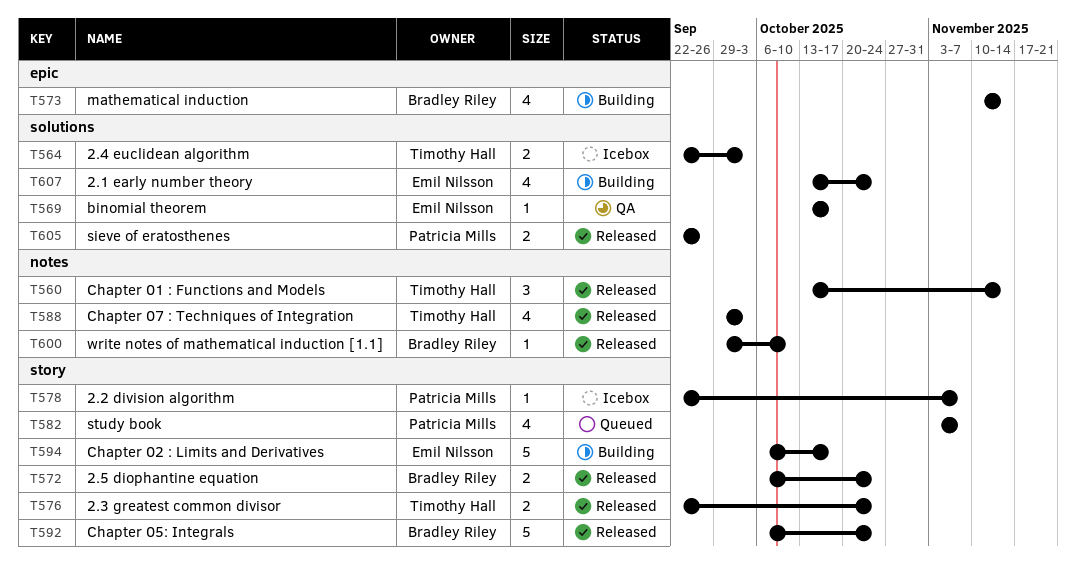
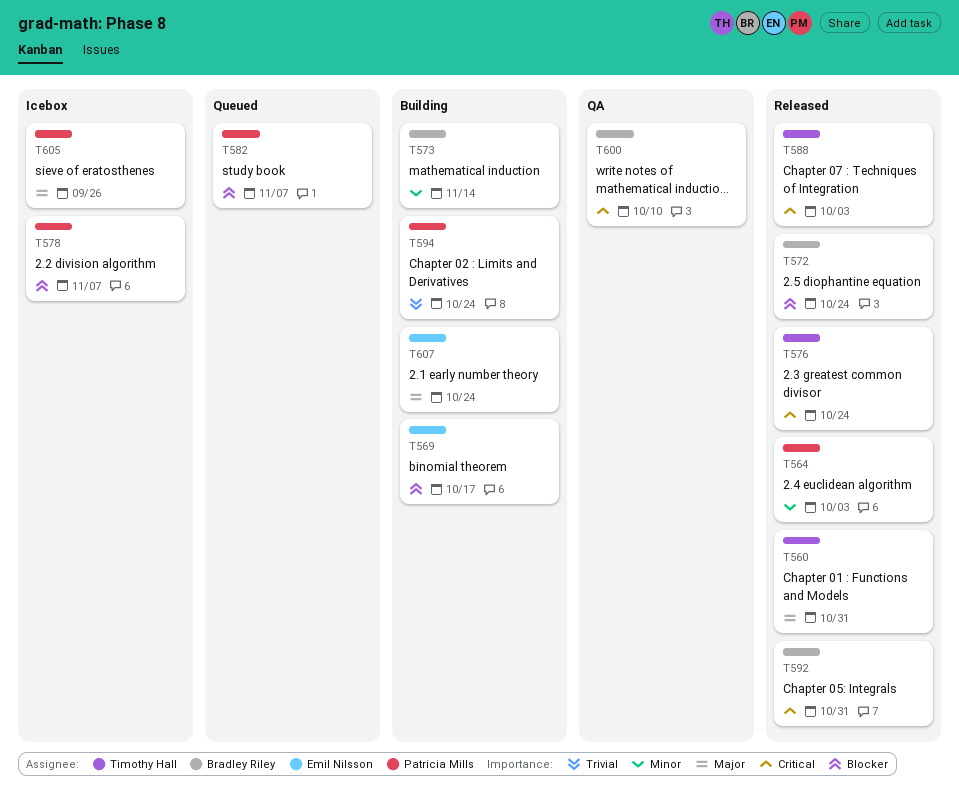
T560, due: Nov 14 -> Oct 31
T564, status: Icebox -> Released
T564, owner: Timothy Hall -> Patricia Mills
T569, status: QA -> Building
T592, due: Oct 24 -> Oct 31
T594, owner: Emil Nilsson -> Patricia Mills
T594, due: Oct 17 -> Oct 24
T600, status: Released -> QA
T605, status: Released -> Icebox

